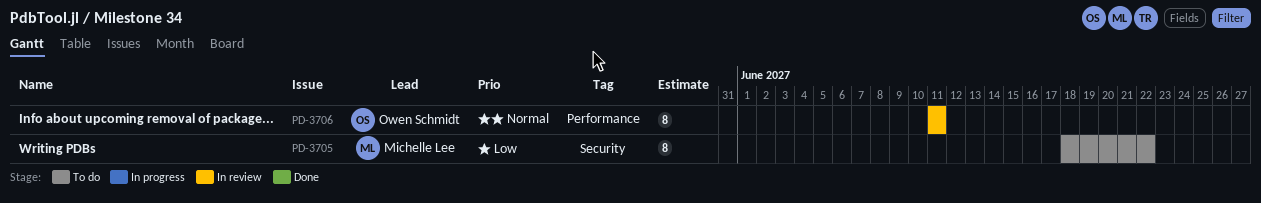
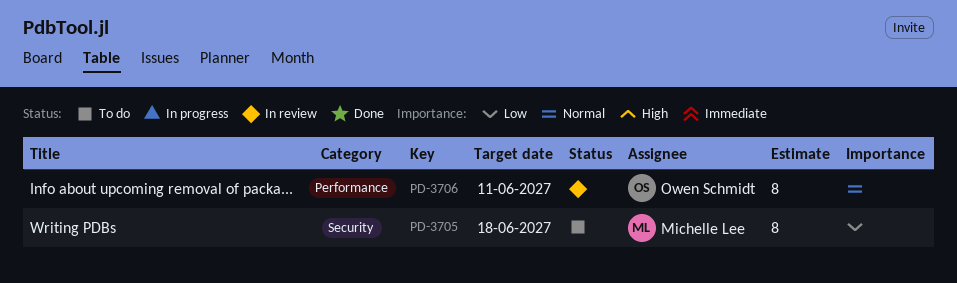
PD-3705, due: Jun 22 -> Jun 18

